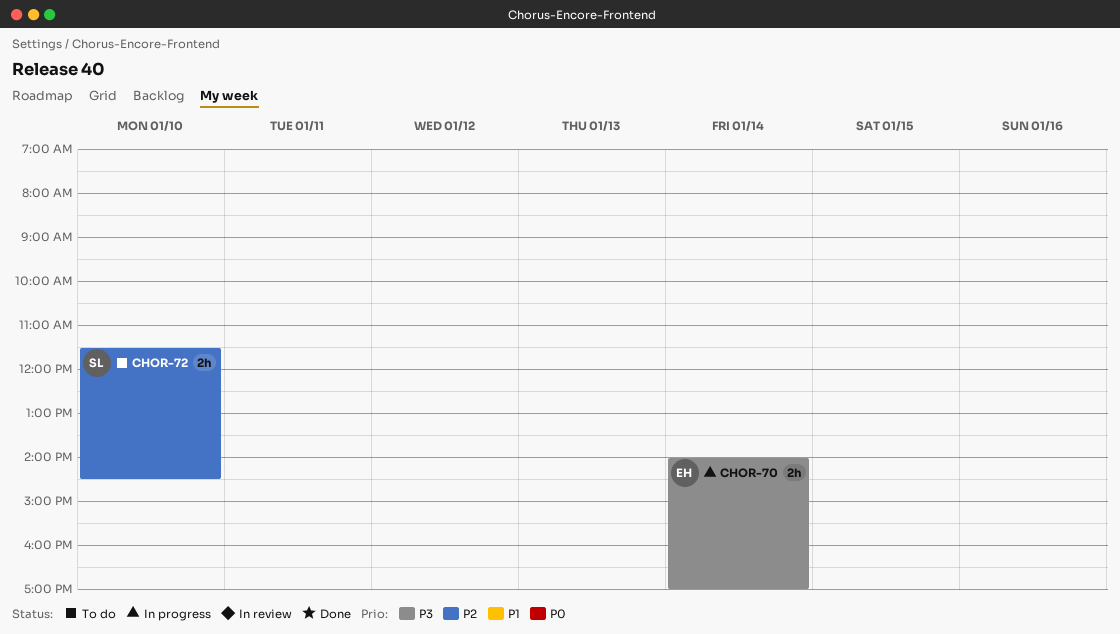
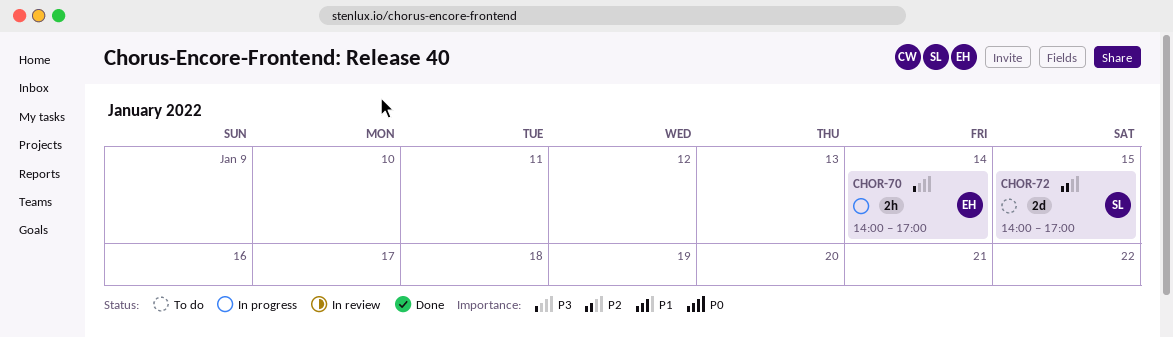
CHOR-72, estimate: 2h -> 2d
CHOR-72, day: Jan 10 -> Jan 15
CHOR-72, begins: 11:30 -> 14:00
CHOR-72, ends: 14:30 -> 17:00

